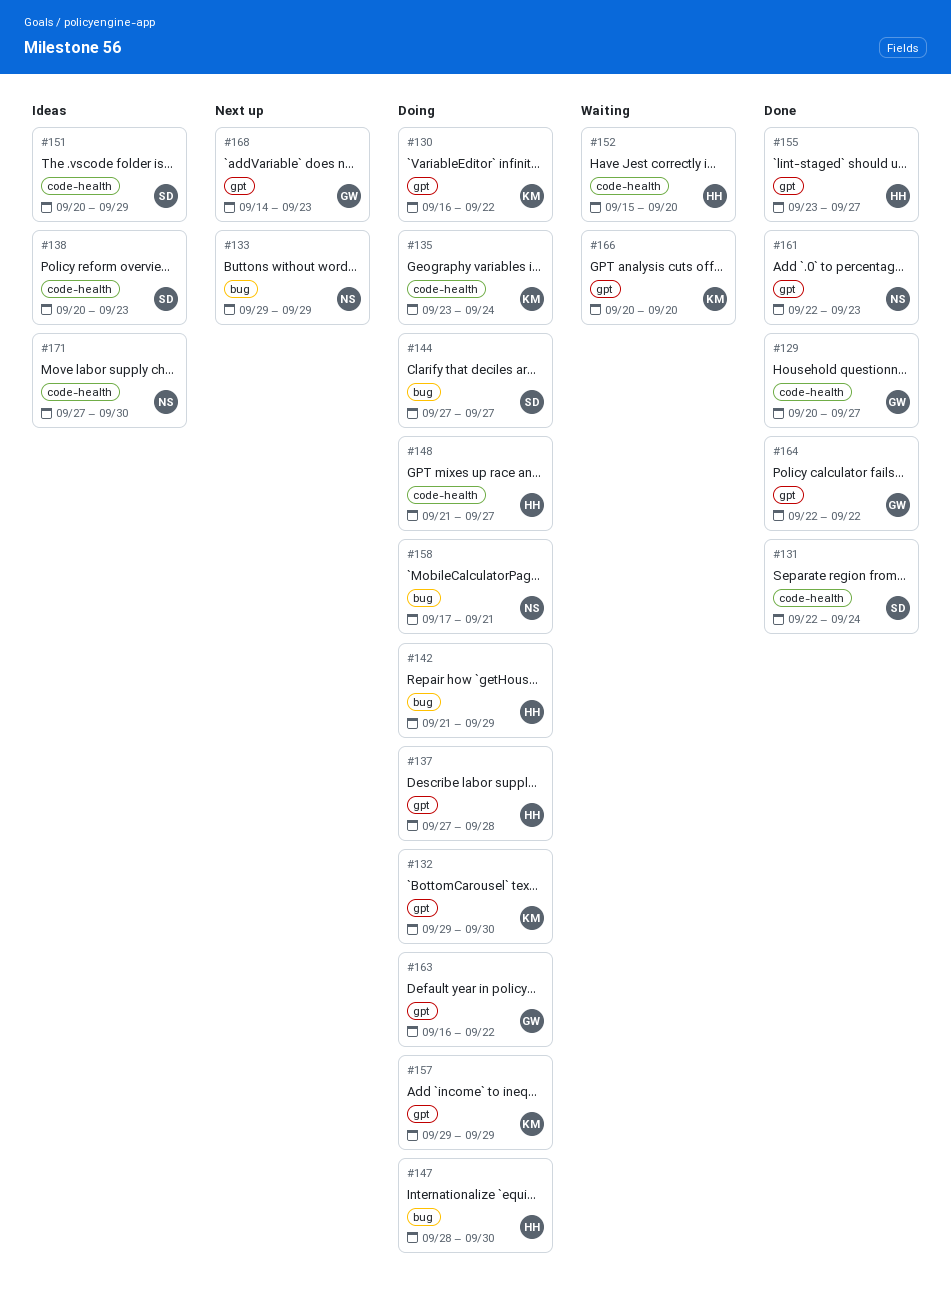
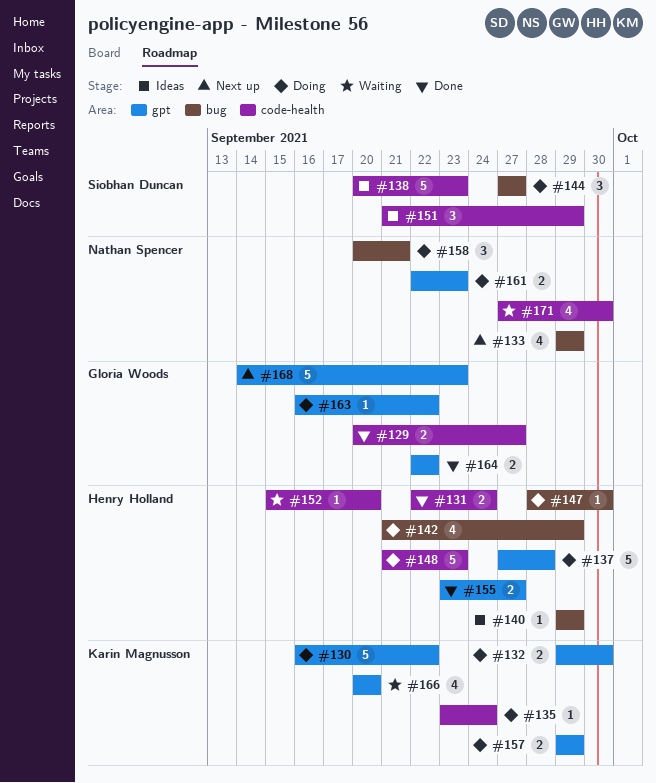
#131, owner: Siobhan Duncan -> Henry Holland
#140: none -> present
#148, due: Sep 27 -> Sep 23
#151, start: Sep 20 -> Sep 21
#158, start: Sep 17 -> Sep 20
#161, status: Done -> Doing
#171, status: Ideas -> Waiting

